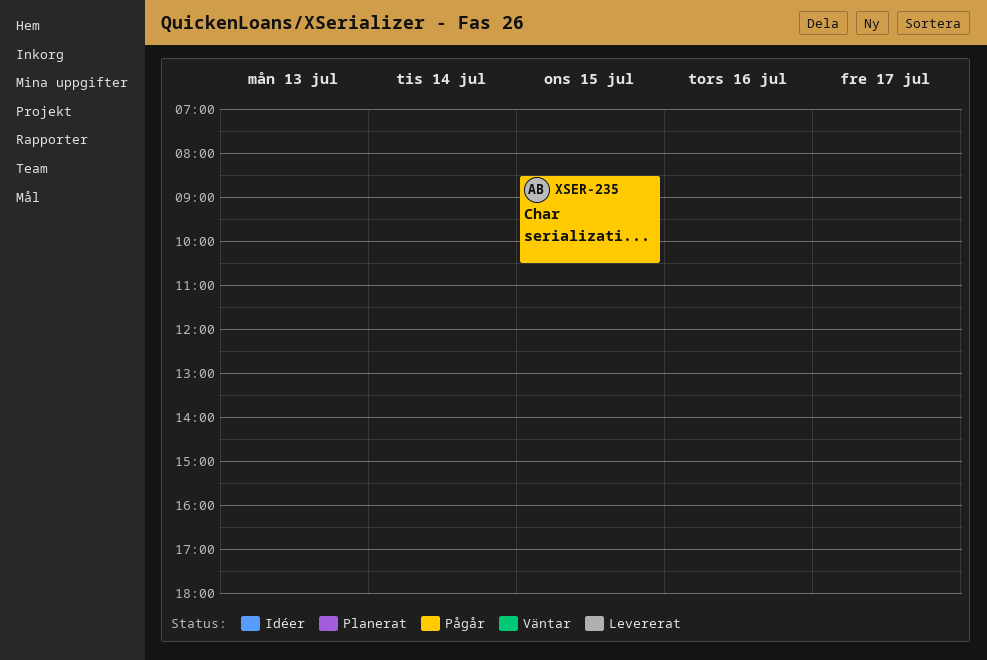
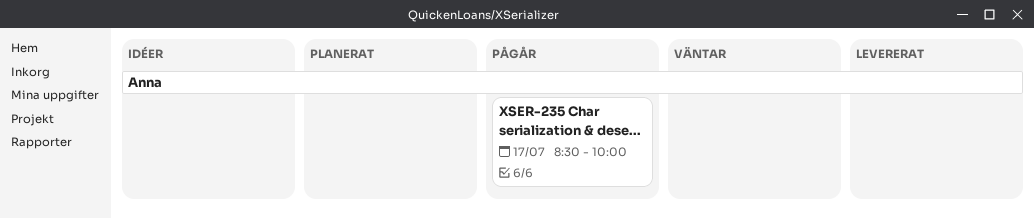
XSER-235, day: Jul 15 -> Jul 17
XSER-235, ends: 10:30 -> 10:00

